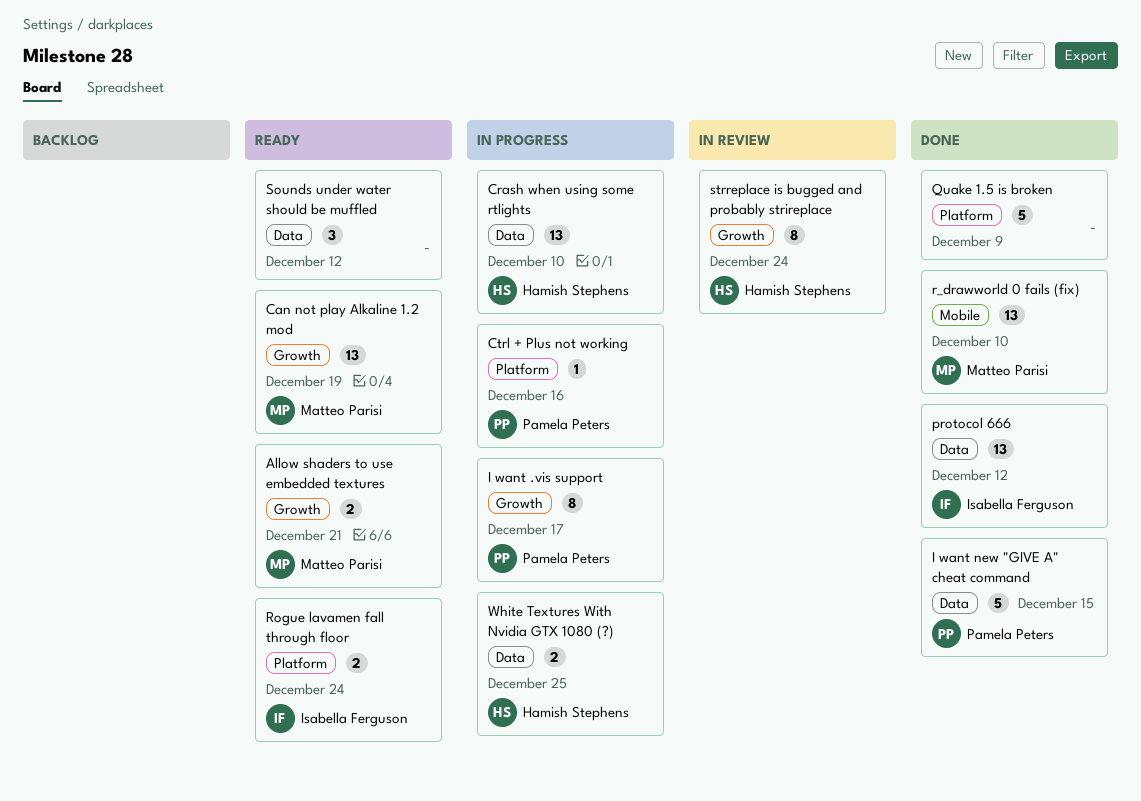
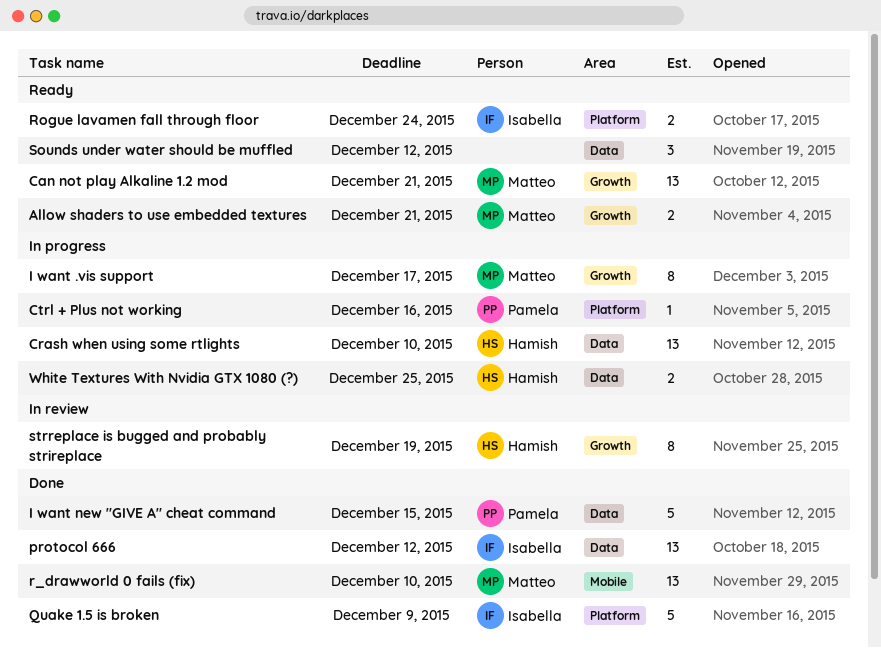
Can not play Alkaline 1.2 mod, due: Dec 19 -> Dec 21
I want .vis support, owner: Pamela Peters -> Matteo Parisi
Quake 1.5 is broken, owner: none -> Isabella Ferguson
strreplace is bugged and probably strireplace, due: Dec 24 -> Dec 19

